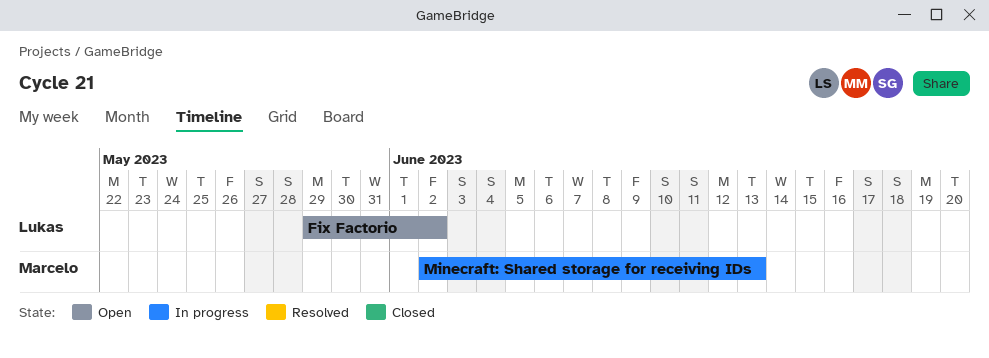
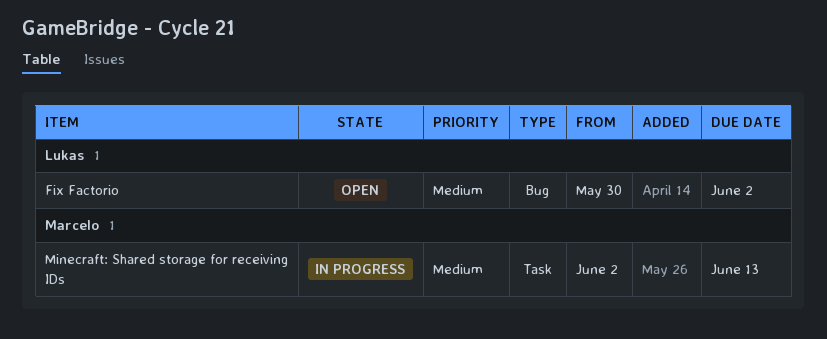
Fix Factorio, start: May 29 -> May 30

